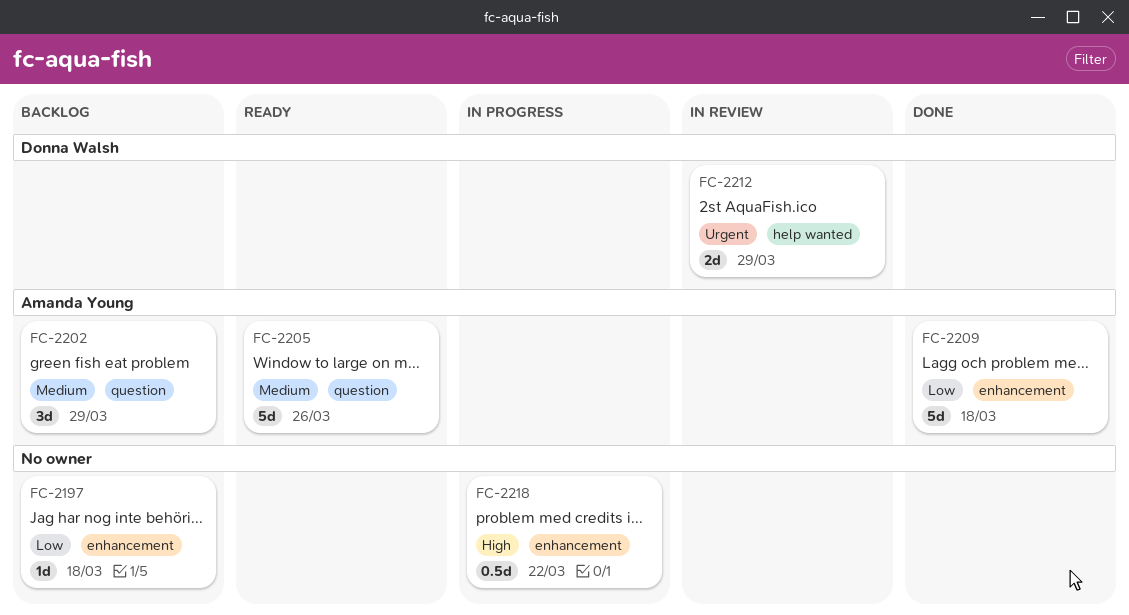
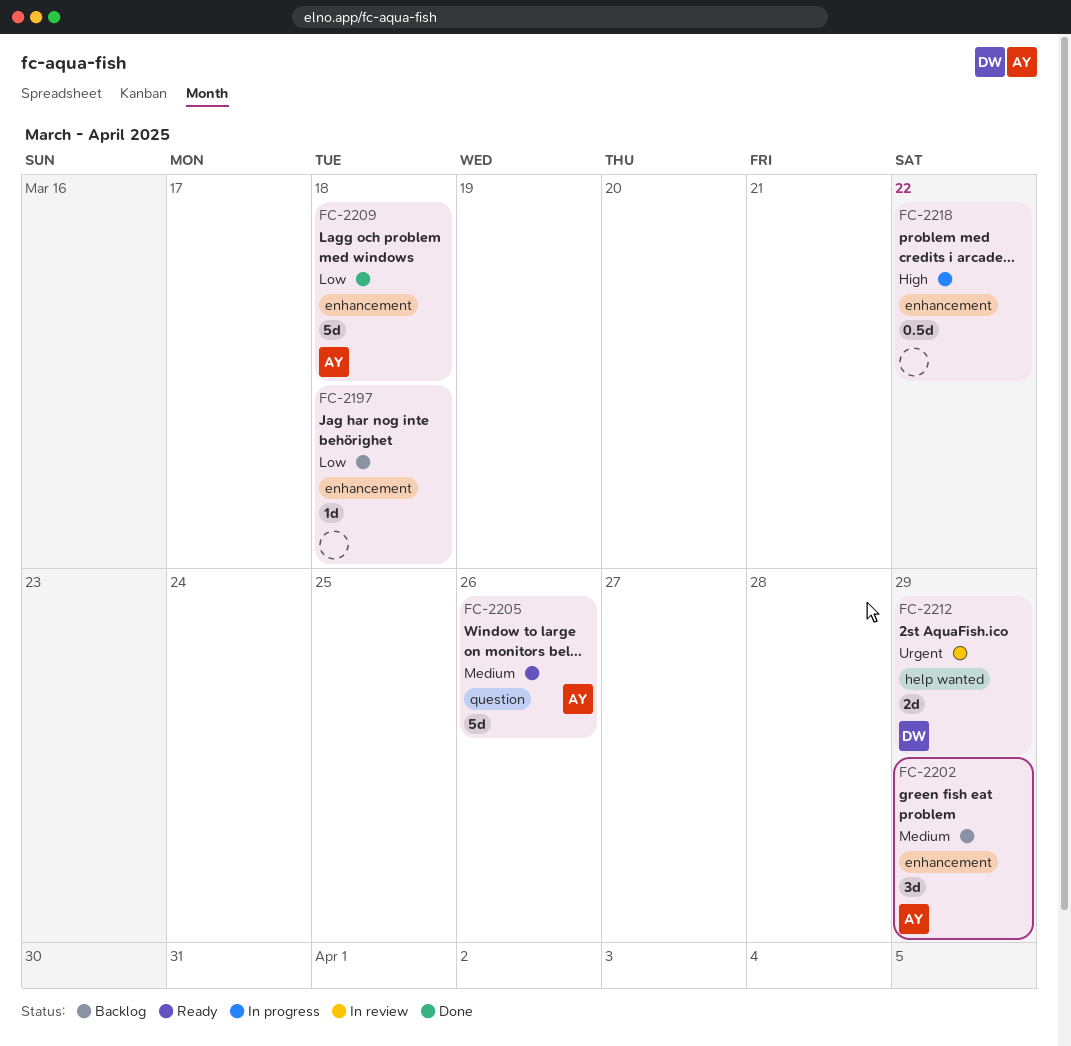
FC-2202, label: question -> enhancement

